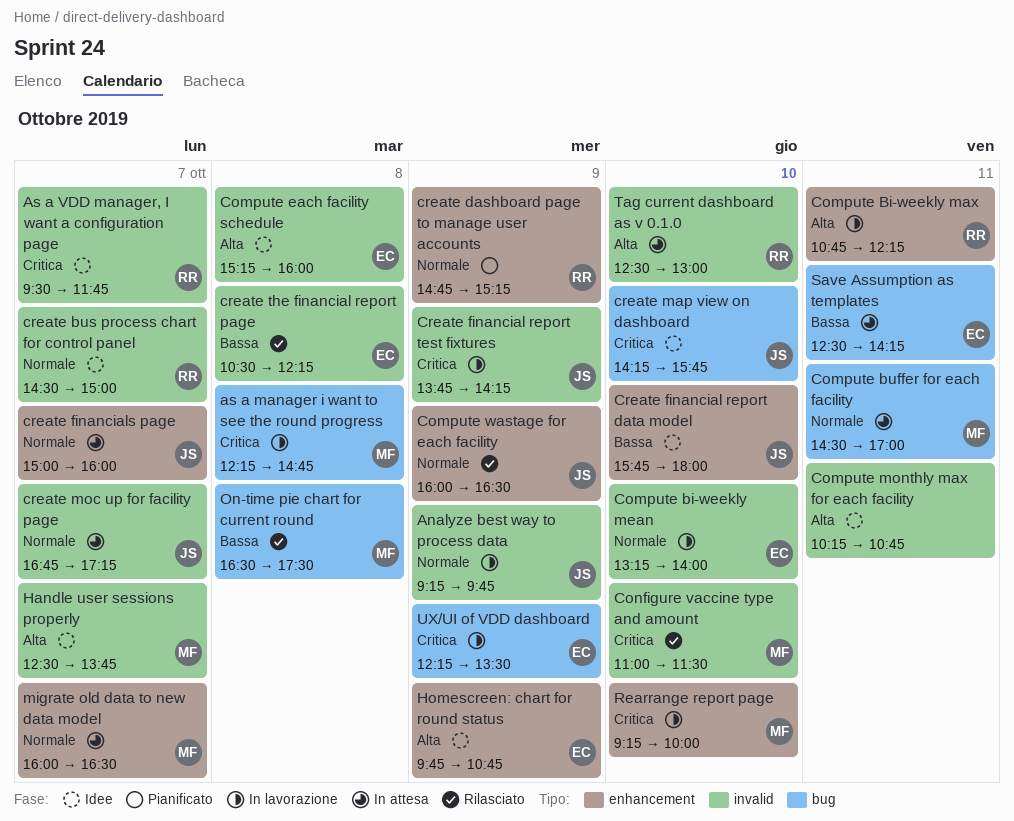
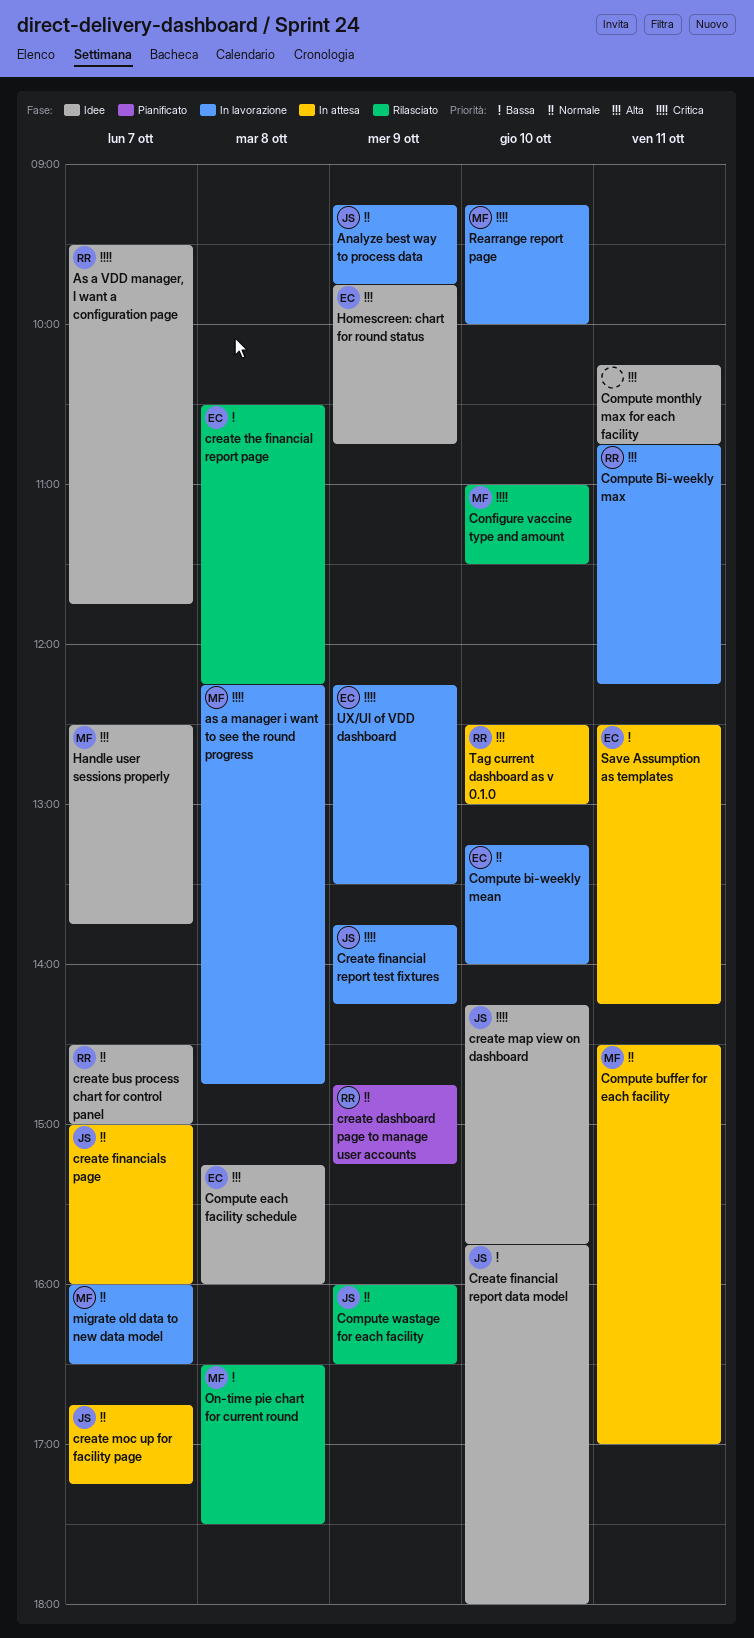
migrate old data to new data model, status: In attesa -> In lavorazione

